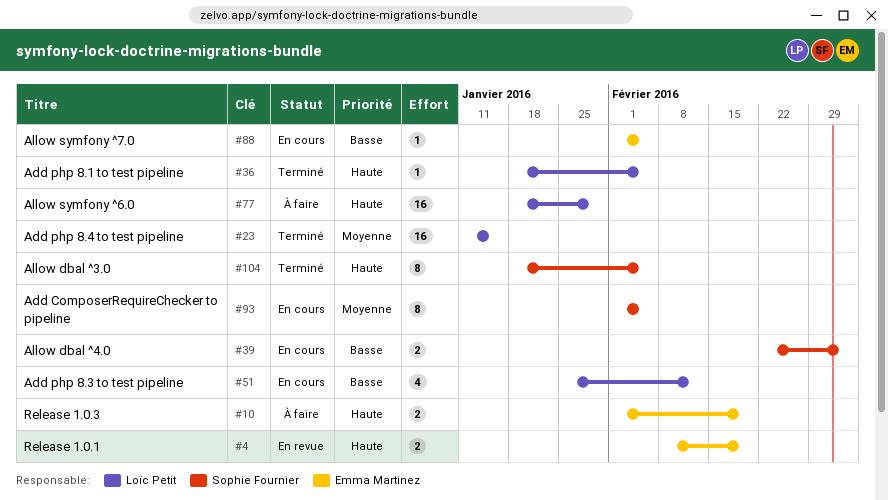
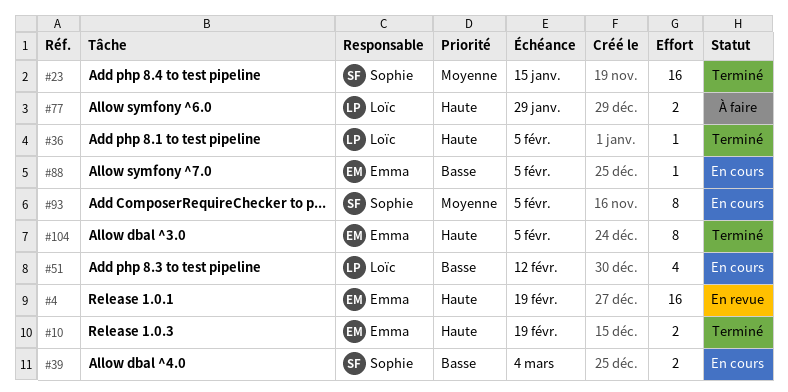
#4, estimate: 2 -> 16
#10, status: À faire -> Terminé
#23, owner: Loïc Petit -> Sophie Fournier
#77, estimate: 16 -> 2
#104, owner: Sophie Fournier -> Emma Martinez

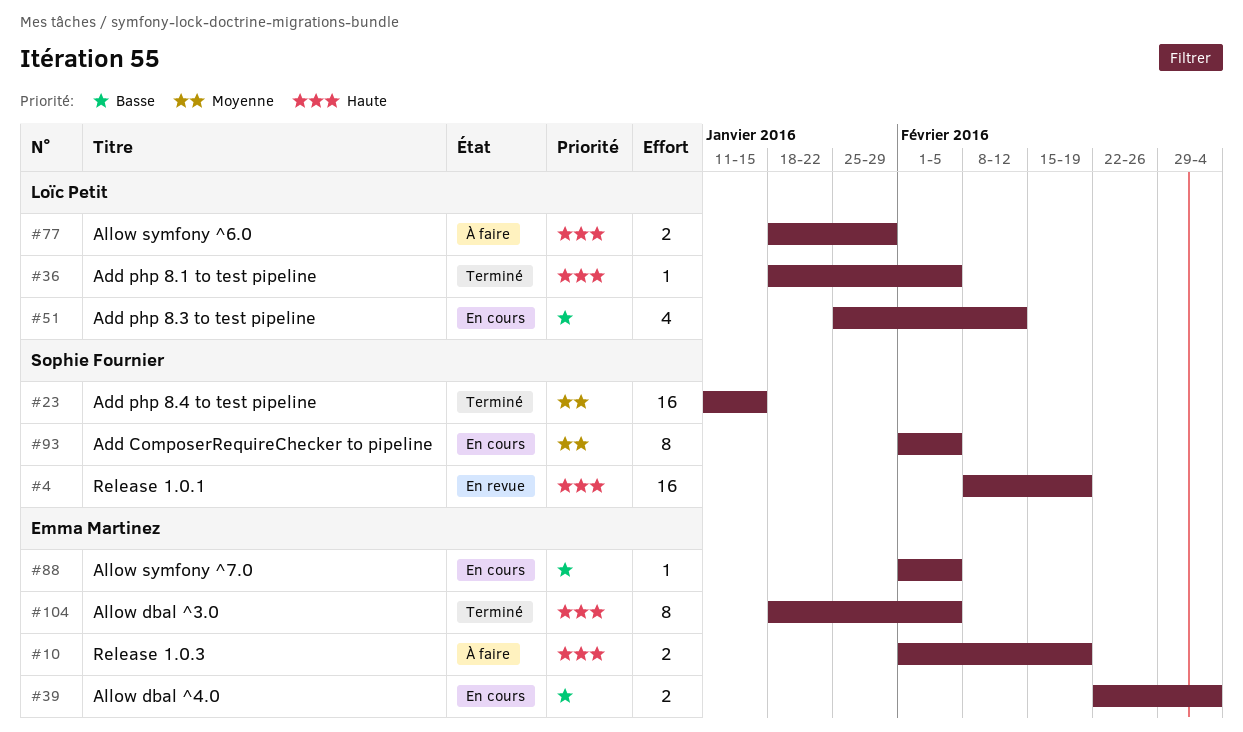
#4, owner: Emma Martinez -> Sophie Fournier
#10, status: Terminé -> À faire
#39, owner: Sophie Fournier -> Emma Martinez

